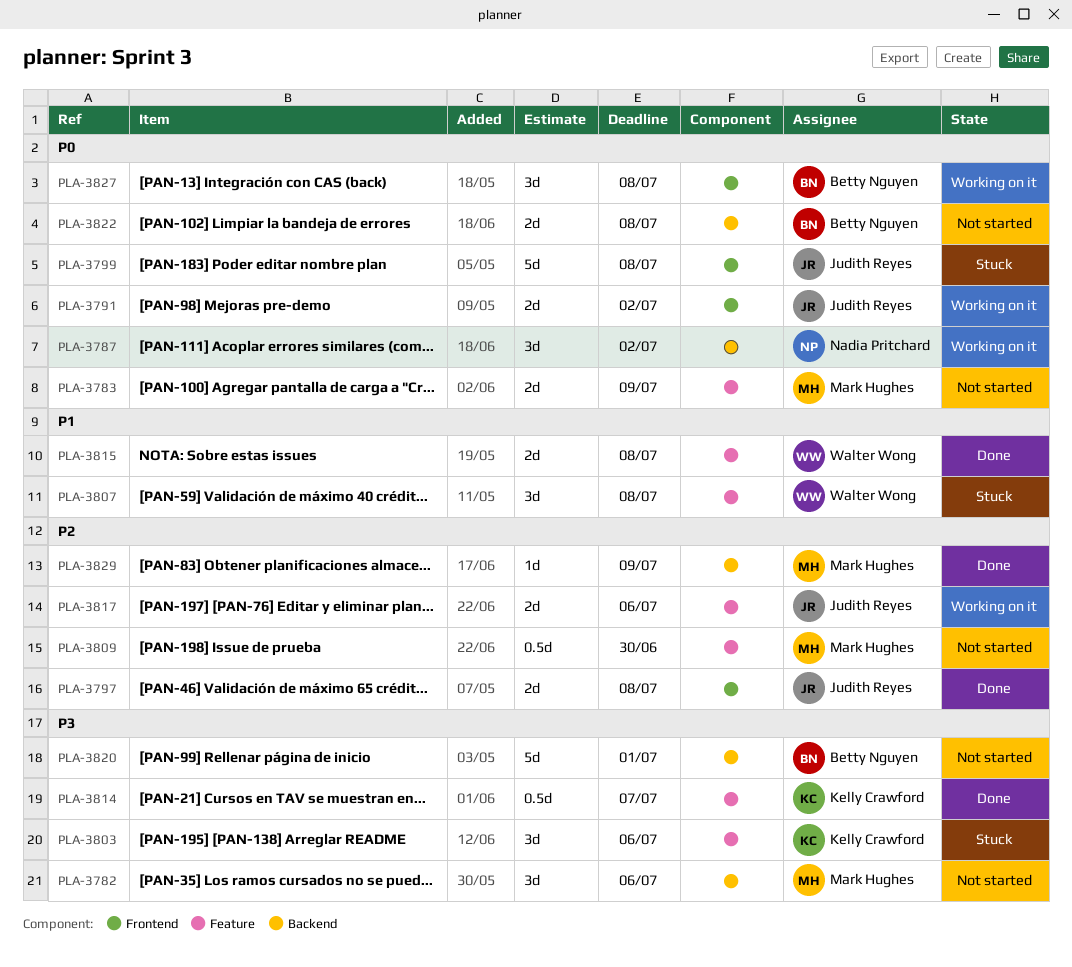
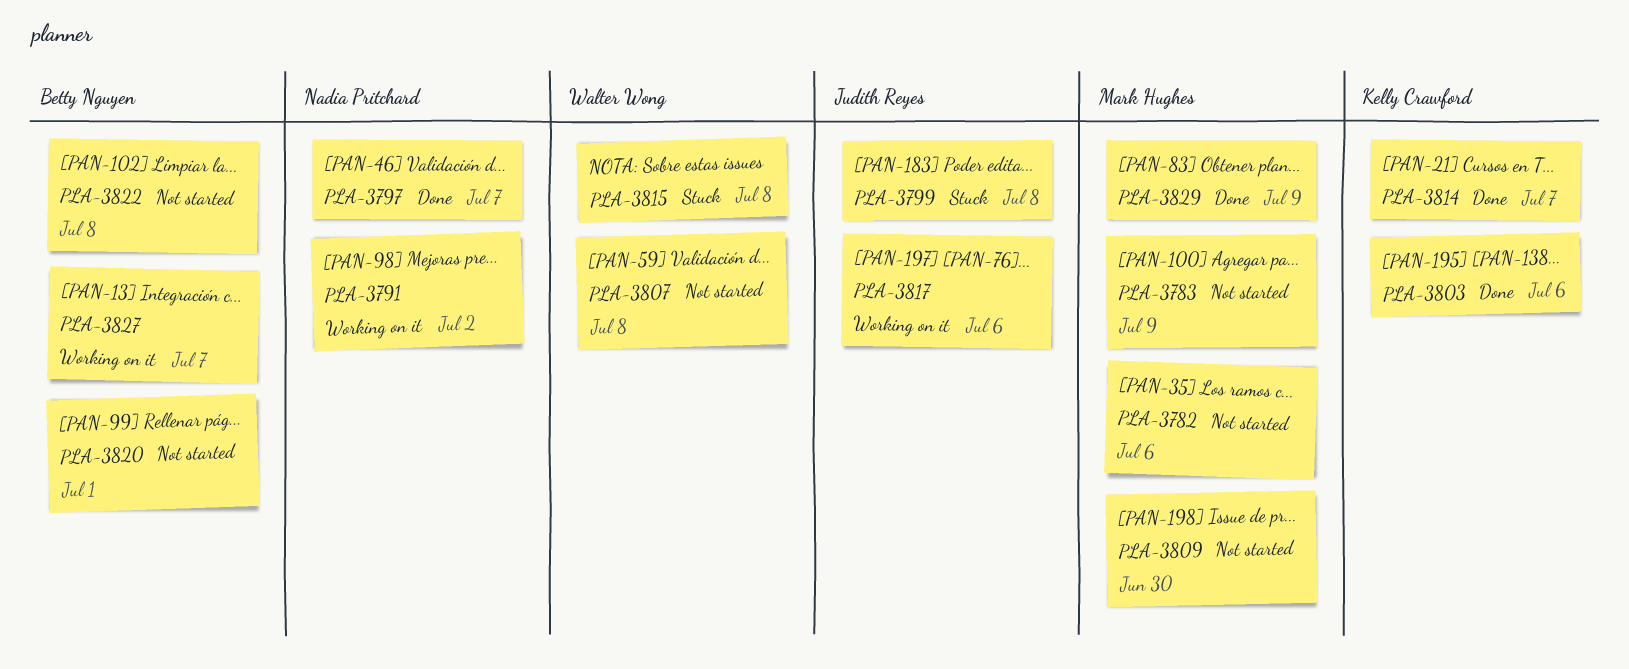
PLA-3787: present -> none
PLA-3791, owner: Judith Reyes -> Nadia Pritchard
PLA-3797, owner: Judith Reyes -> Nadia Pritchard
PLA-3797, due: Jul 8 -> Jul 7
PLA-3803, status: Stuck -> Done
PLA-3807, status: Stuck -> Not started
PLA-3815, status: Done -> Stuck
PLA-3827, due: Jul 8 -> Jul 7

